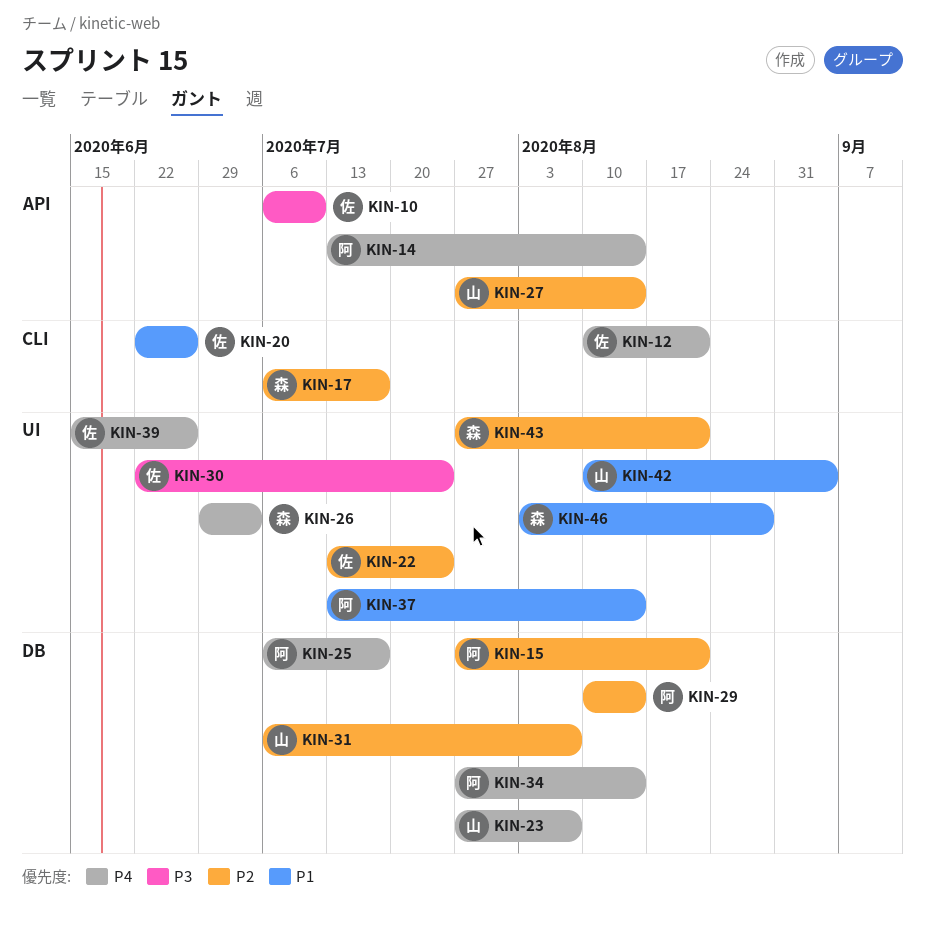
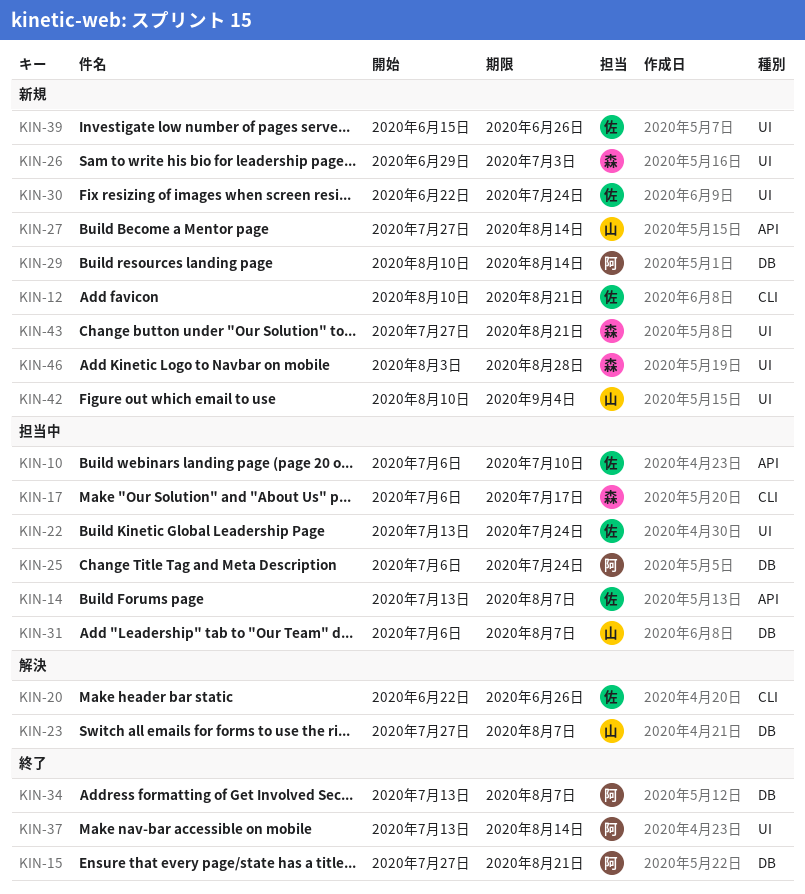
KIN-14, owner: 阿 -> 佐
KIN-14, due: Aug 14 -> Aug 7
KIN-25, due: Jul 17 -> Jul 24
KIN-34, start: Jul 27 -> Jul 13
KIN-34, due: Aug 14 -> Aug 7

